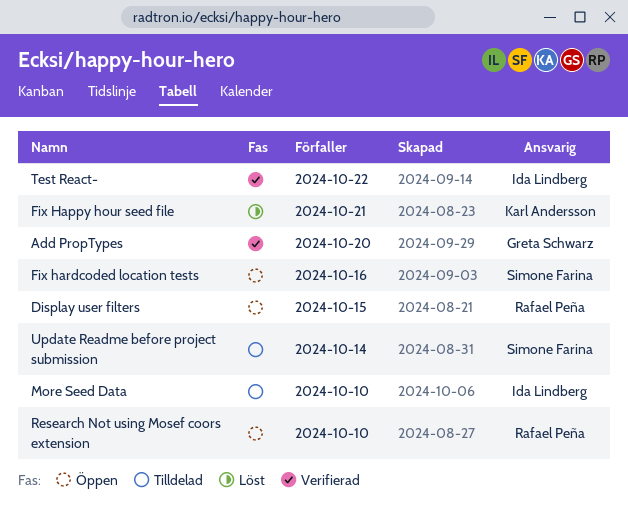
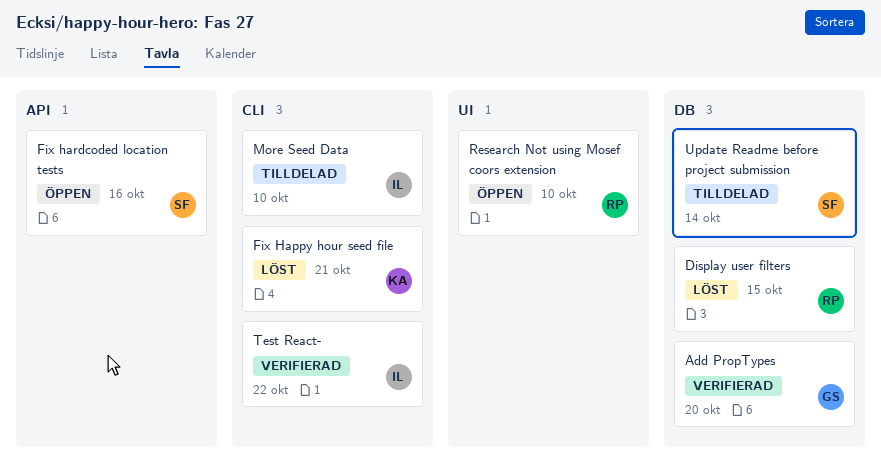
Display user filters, status: Öppen -> Löst

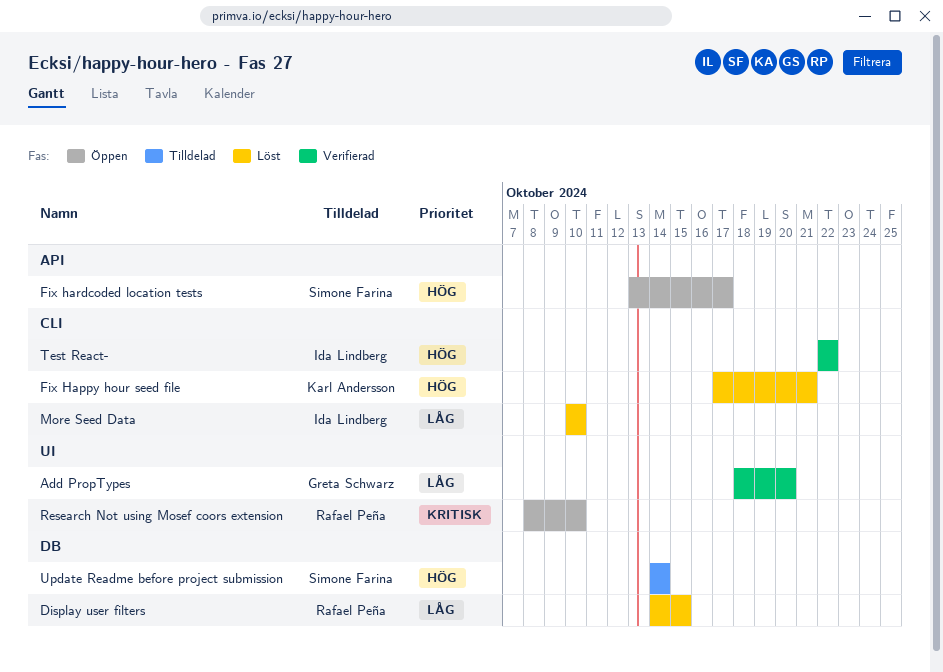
Add PropTypes, label: DB -> UI
Fix hardcoded location tests, due: Oct 16 -> Oct 17
More Seed Data, status: Tilldelad -> Löst

